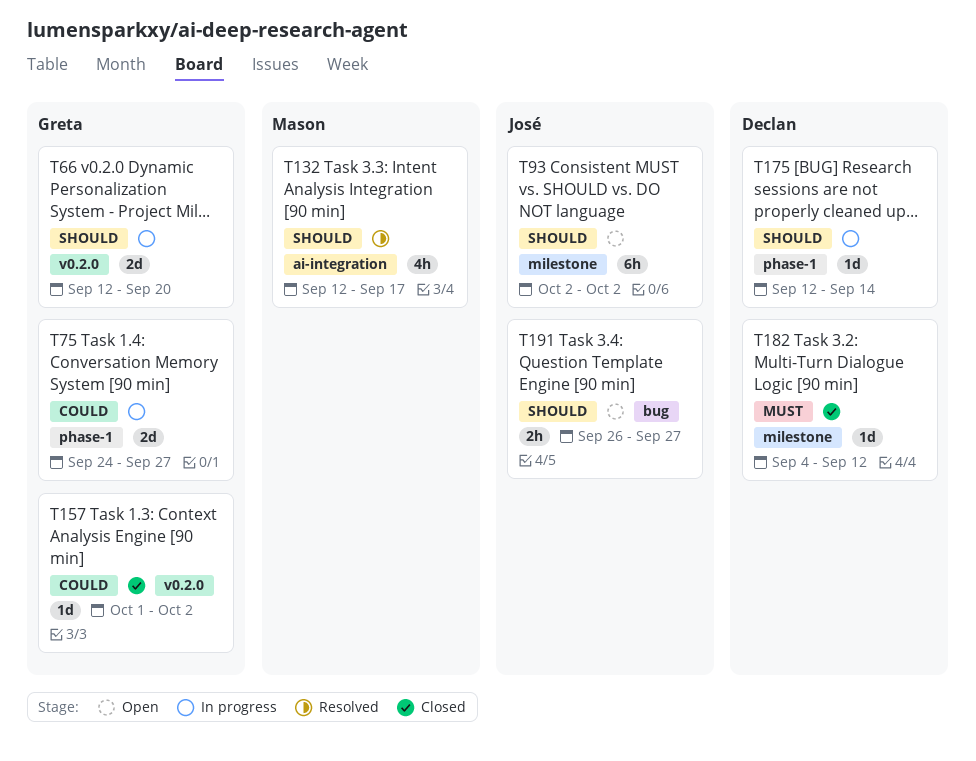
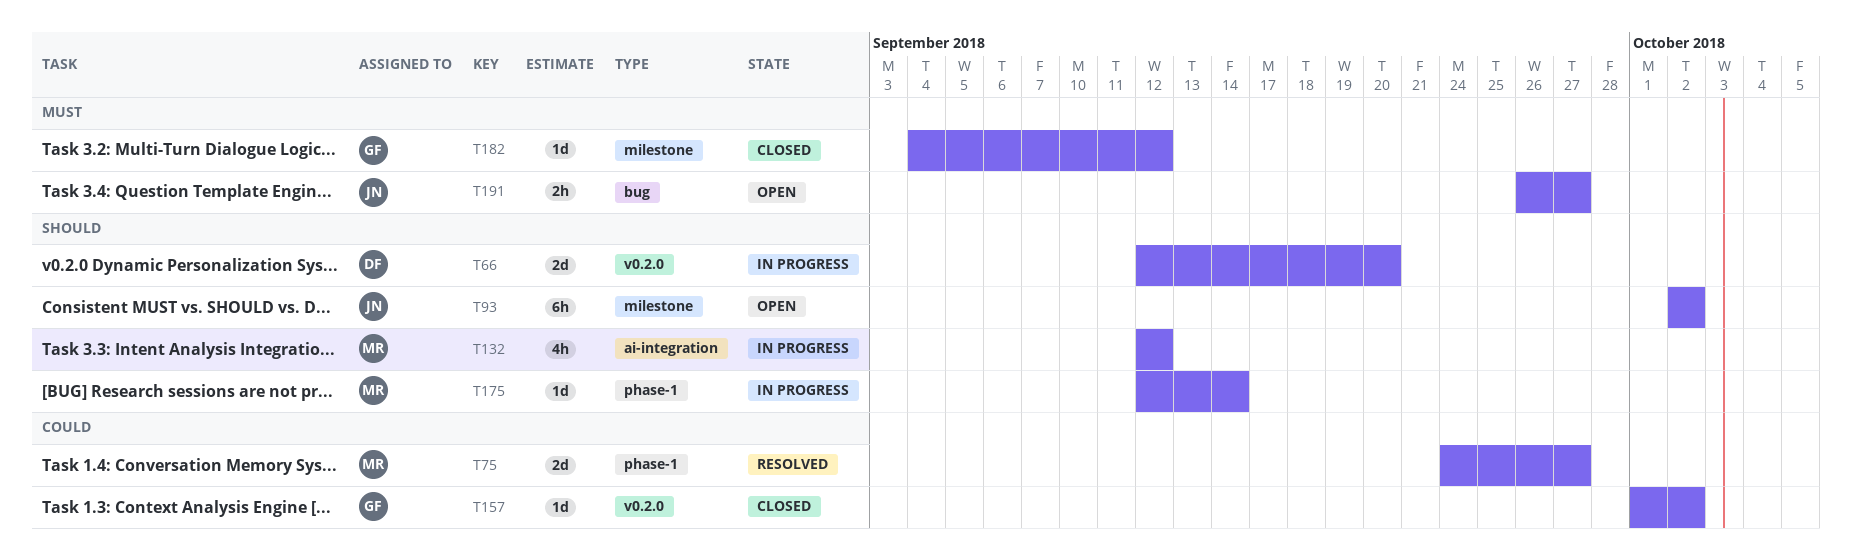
T66, owner: Greta -> Declan
T75, status: In progress -> Resolved
T75, owner: Greta -> Mason
T132, status: Resolved -> In progress
T132, due: Sep 17 -> Sep 12
T175, owner: Declan -> Mason
T182, owner: Declan -> Greta
T191, priority: Should -> Must

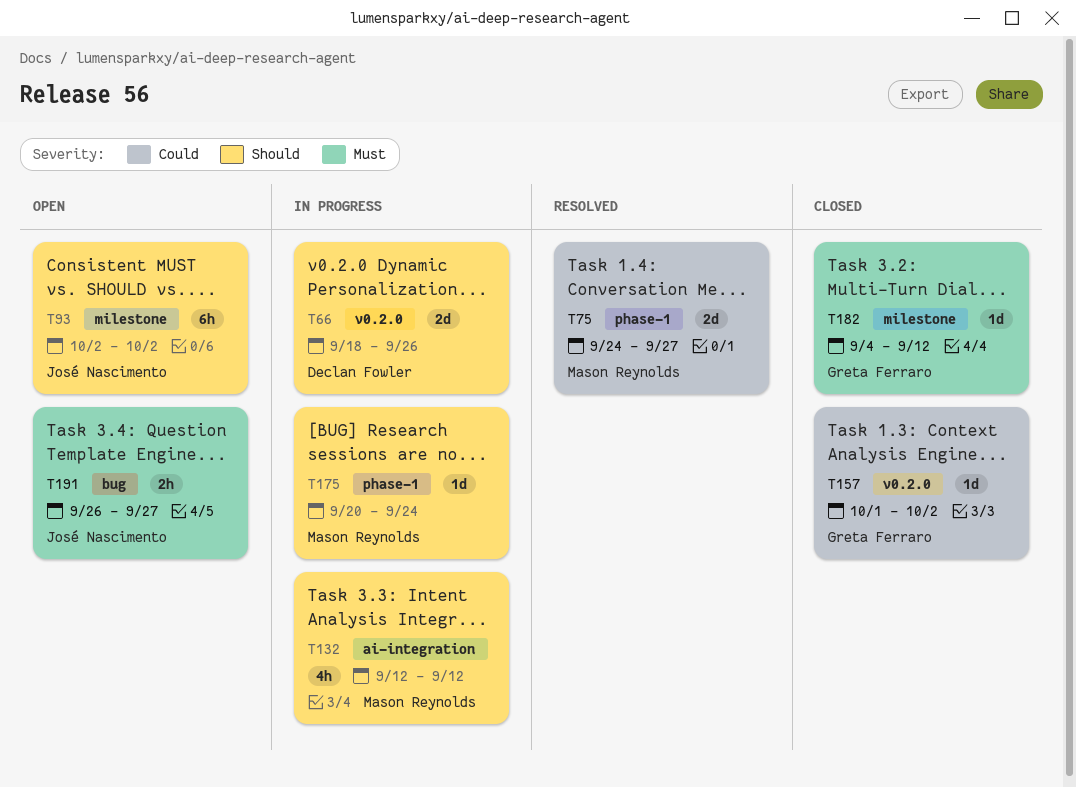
T66, start: Sep 12 -> Sep 18
T66, due: Sep 20 -> Sep 26
T175, start: Sep 12 -> Sep 20
T175, due: Sep 14 -> Sep 24

